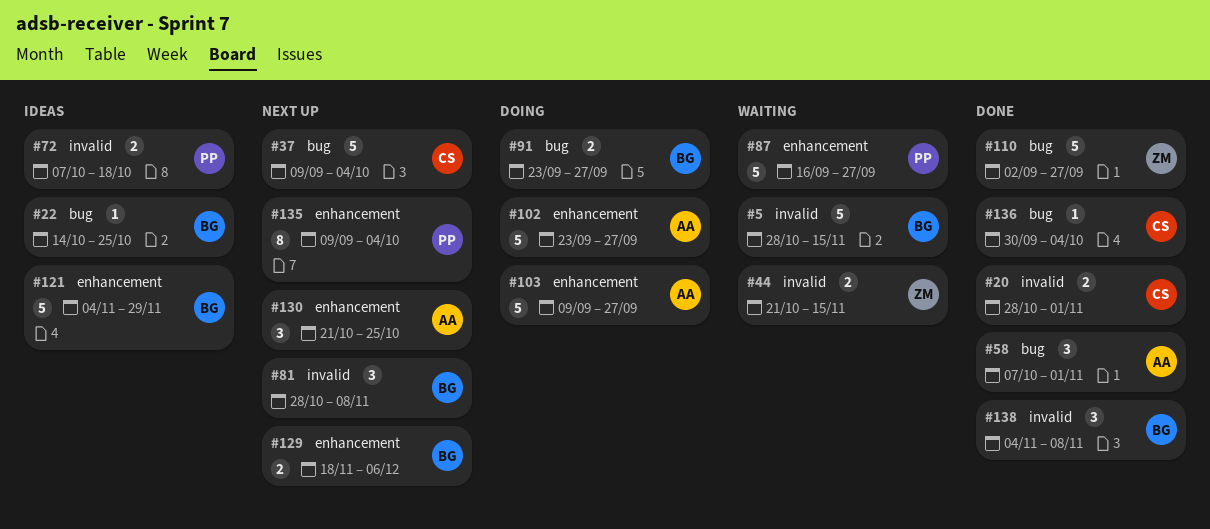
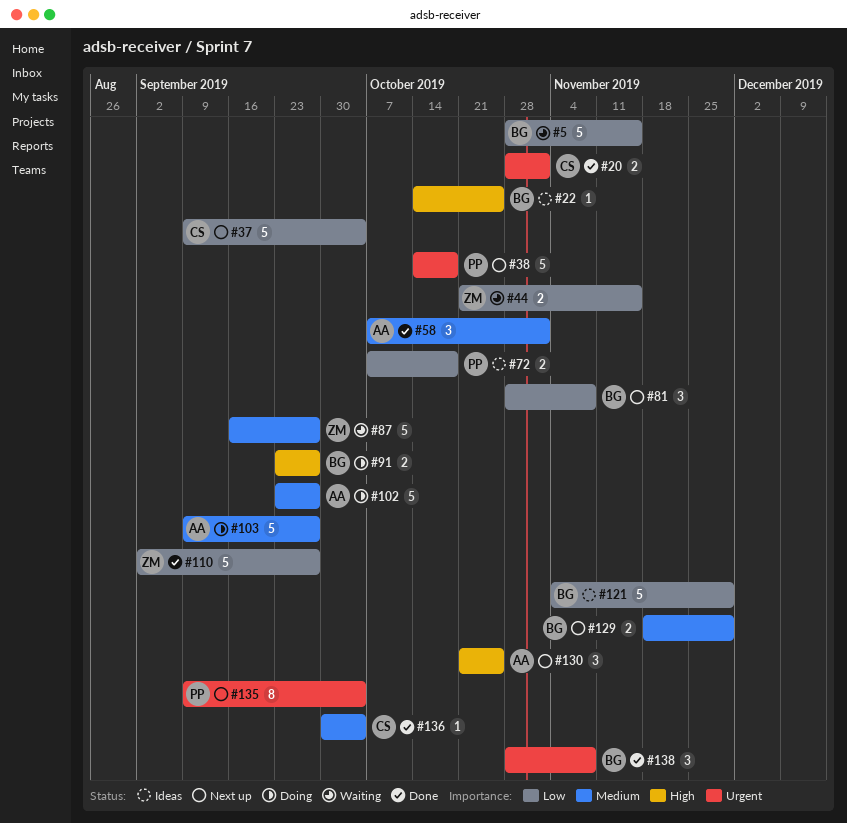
#38: none -> present
#87, owner: PP -> ZM
#129, due: Dec 6 -> Nov 29
#138, start: Nov 4 -> Oct 28

